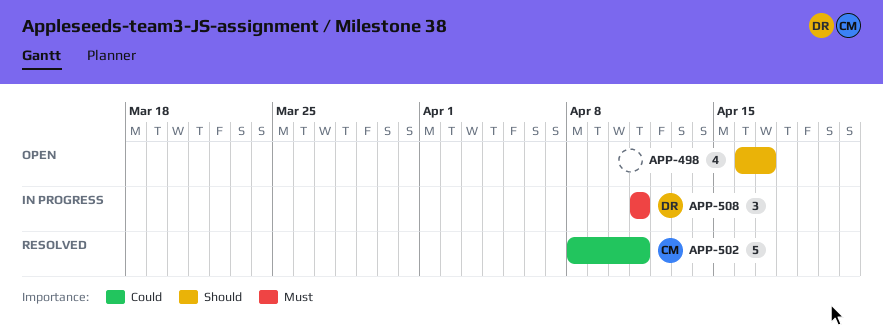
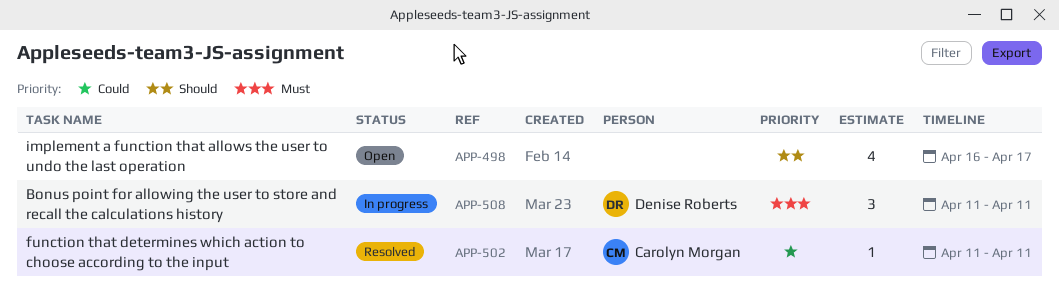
APP-502, estimate: 5 -> 1
APP-502, start: Apr 8 -> Apr 11

